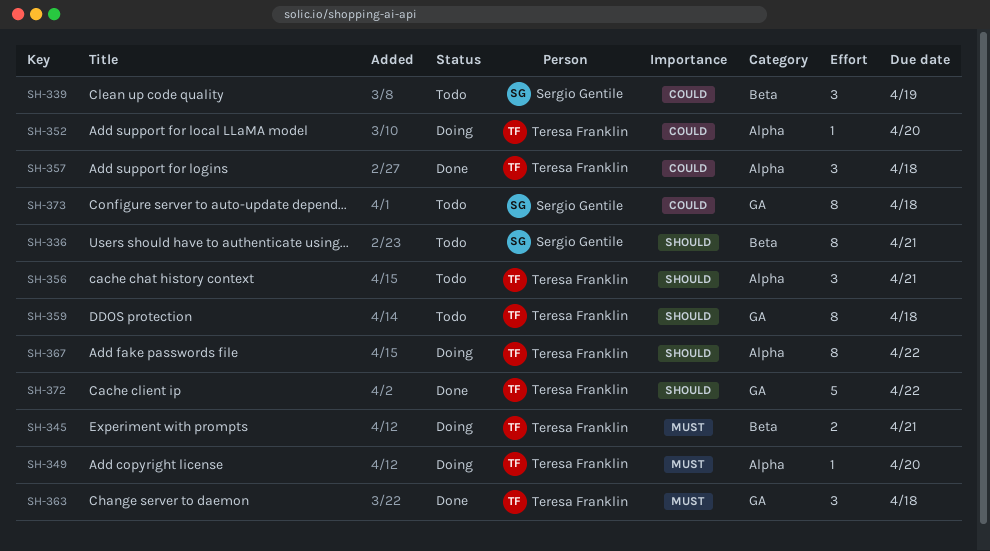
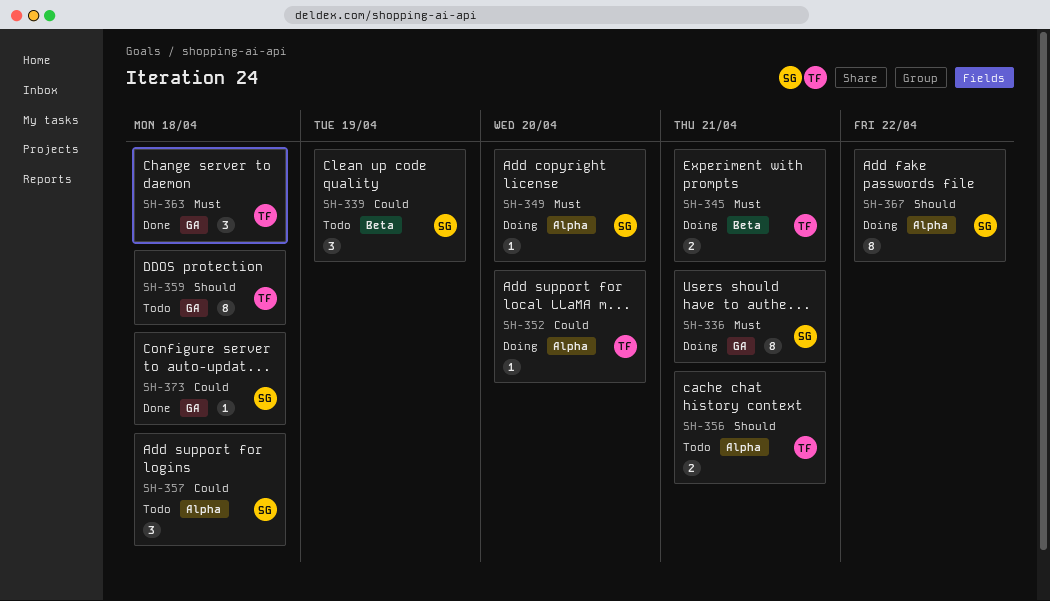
SH-336, status: Todo -> Doing
SH-336, priority: Should -> Must
SH-336, label: Beta -> GA
SH-349, owner: Teresa Franklin -> Sergio Gentile
SH-356, estimate: 3 -> 2
SH-357, status: Done -> Todo
SH-357, owner: Teresa Franklin -> Sergio Gentile
SH-367, owner: Teresa Franklin -> Sergio Gentile
SH-372: present -> none
SH-373, status: Todo -> Done
SH-373, estimate: 8 -> 1

